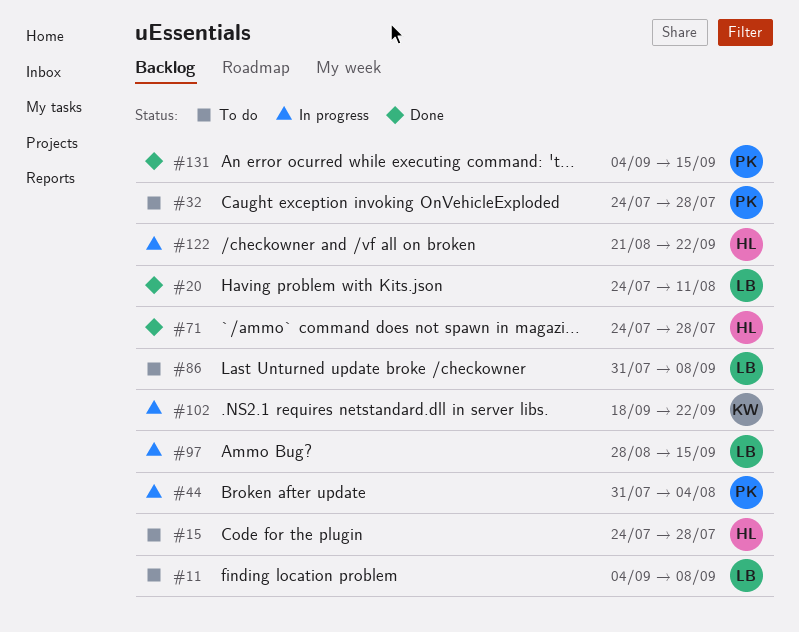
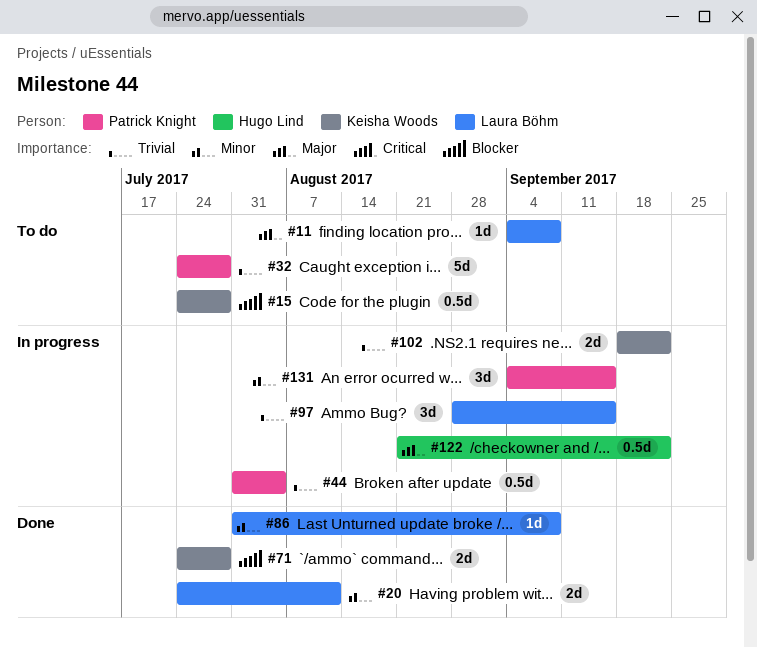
#15, owner: Hugo Lind -> Keisha Woods
#71, owner: Hugo Lind -> Keisha Woods
#86, status: To do -> Done
#131, status: Done -> In progress

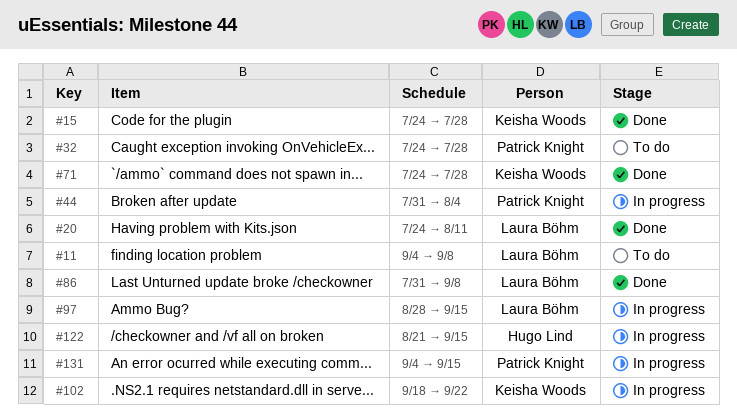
#15, status: To do -> Done
#122, due: Sep 22 -> Sep 15

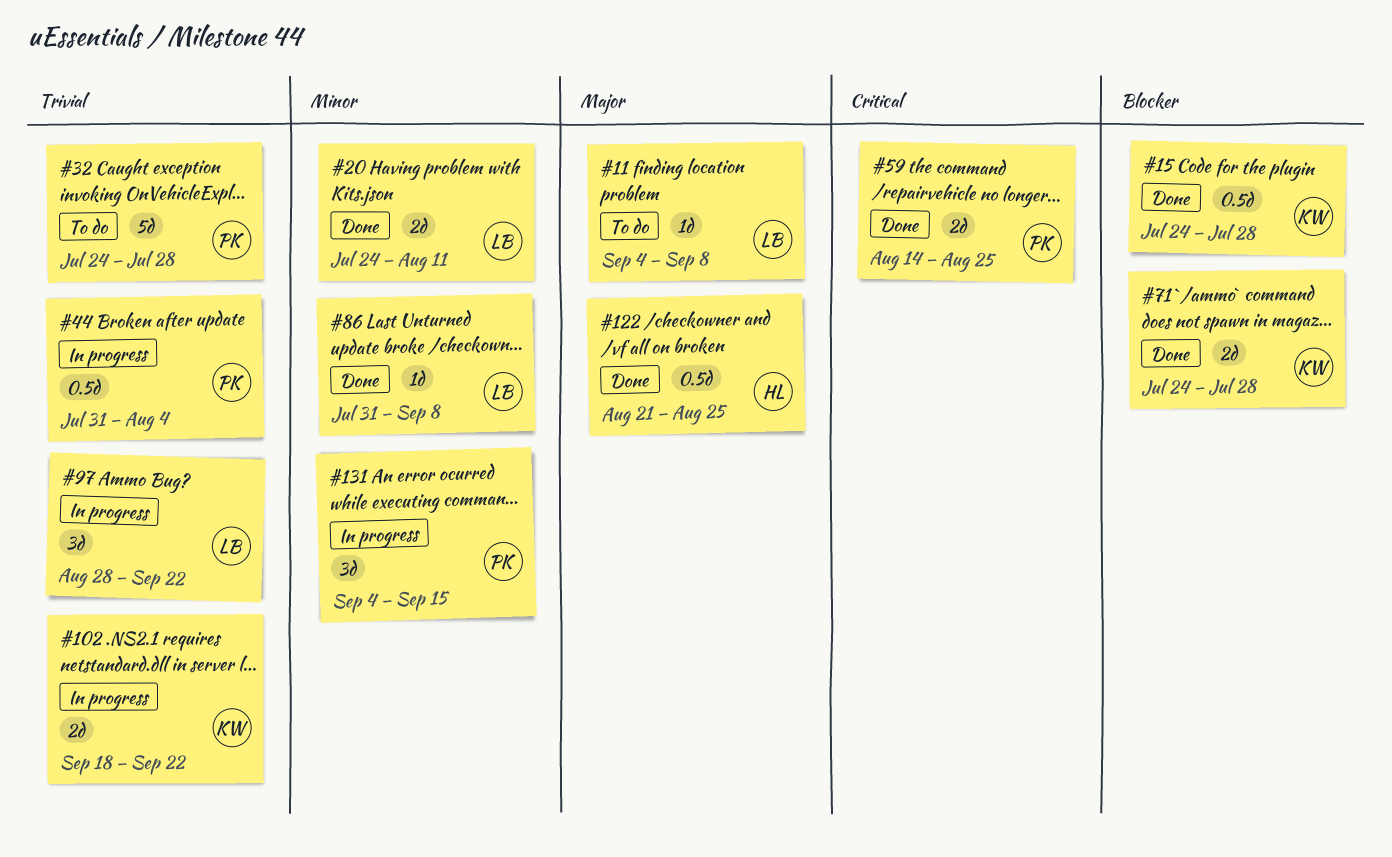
#59: none -> present
#97, due: Sep 15 -> Sep 22
#122, status: In progress -> Done
#122, due: Sep 15 -> Aug 25

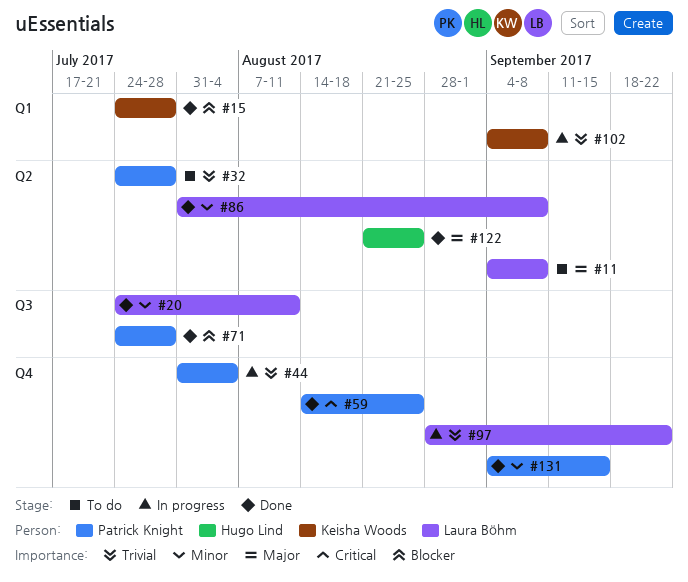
#71, owner: Keisha Woods -> Patrick Knight
#102, start: Sep 18 -> Sep 4
#102, due: Sep 22 -> Sep 8
#131, status: In progress -> Done

